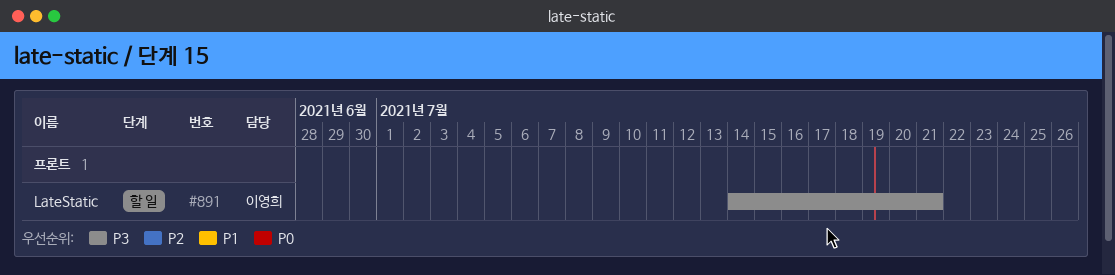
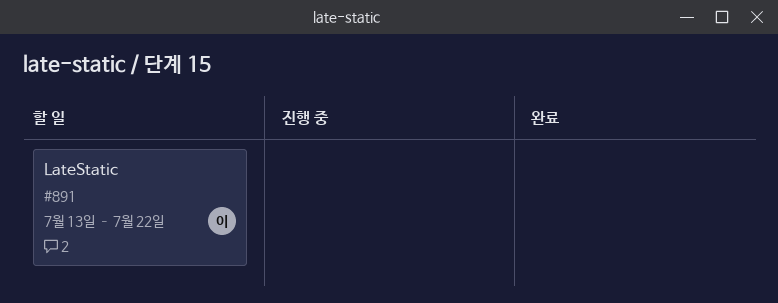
#891, start: Jul 14 -> Jul 13
#891, due: Jul 21 -> Jul 22

